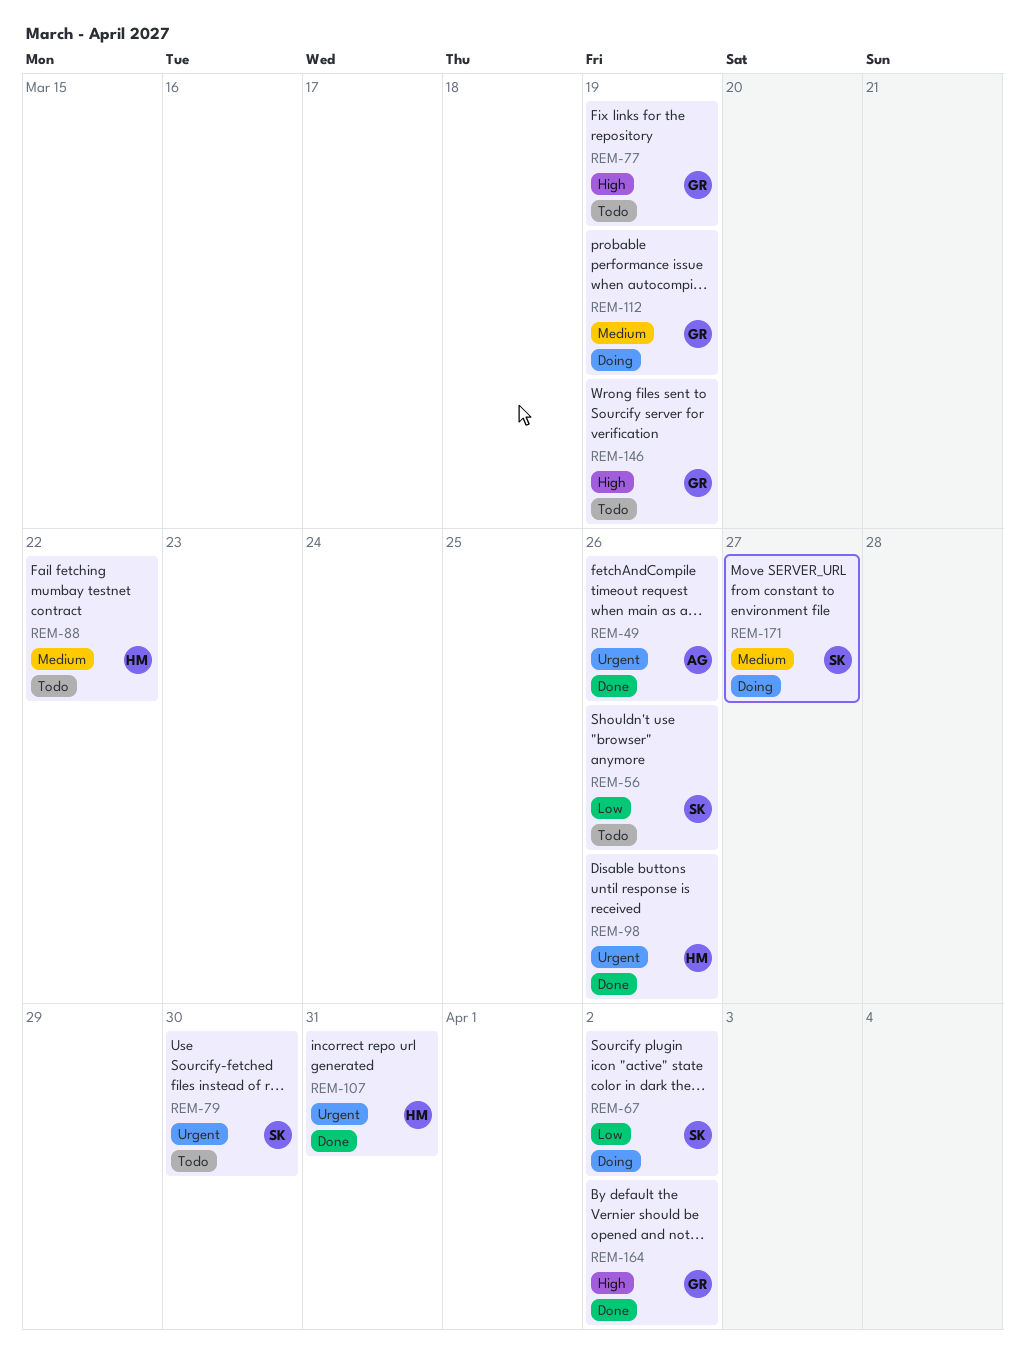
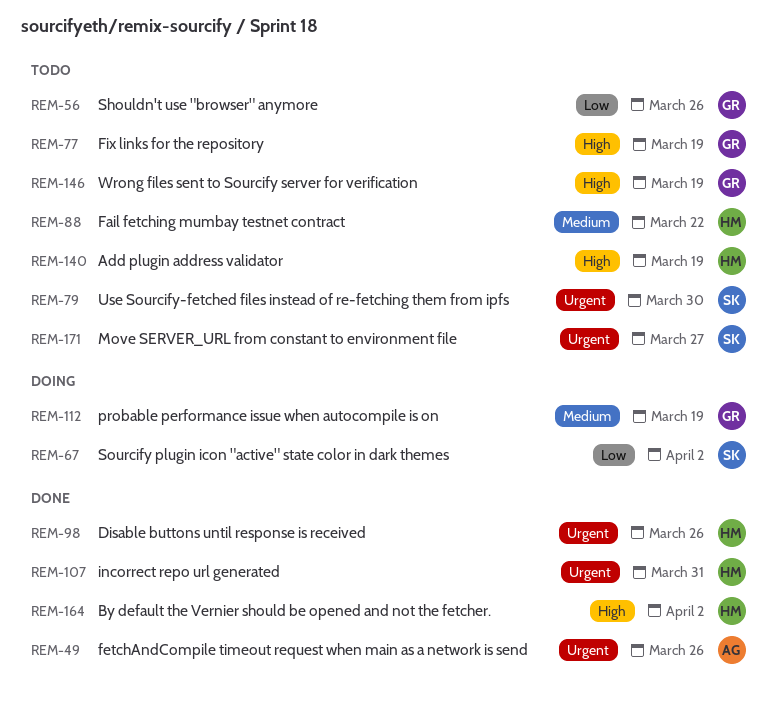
REM-56, owner: SK -> GR
REM-140: none -> present
REM-164, owner: GR -> HM
REM-171, status: Doing -> Todo
REM-171, priority: Medium -> Urgent

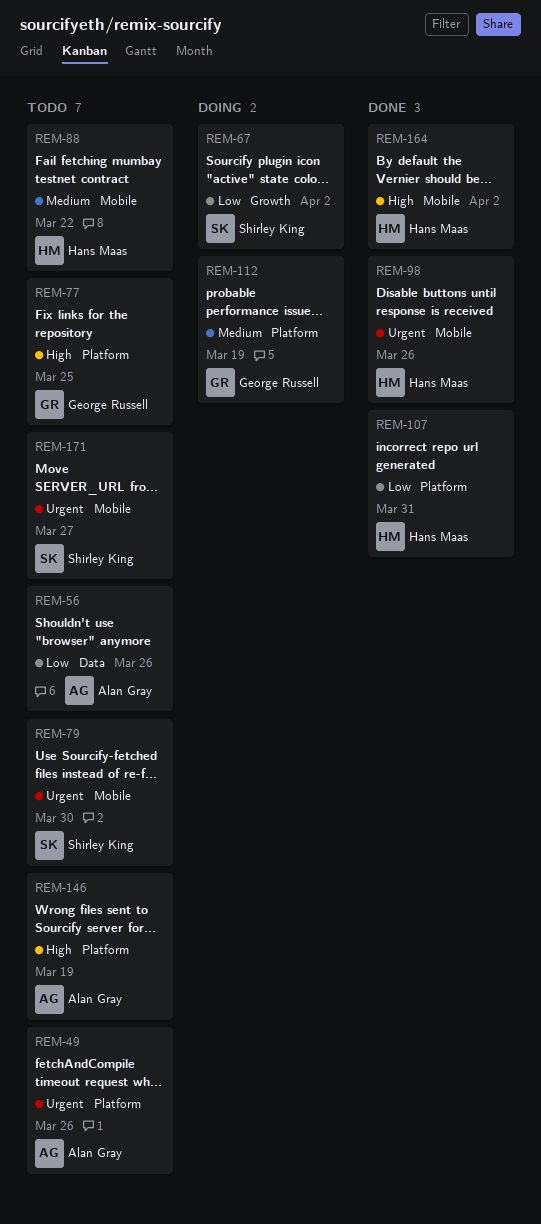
REM-49, status: Done -> Todo
REM-56, owner: George Russell -> Alan Gray
REM-77, due: Mar 19 -> Mar 25
REM-107, priority: Urgent -> Low
REM-140: present -> none
REM-146, owner: George Russell -> Alan Gray

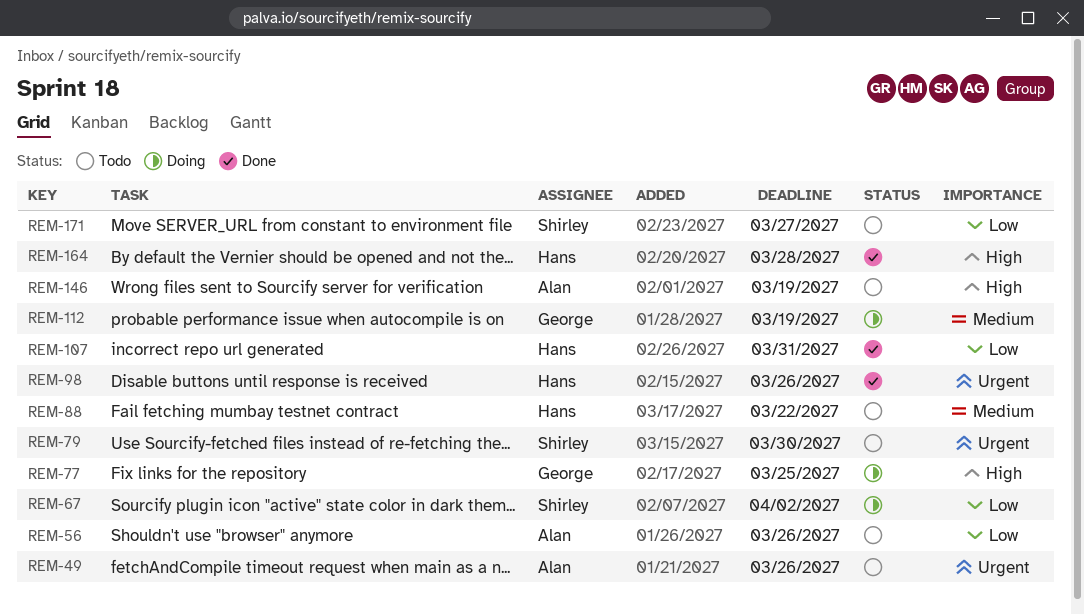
REM-77, status: Todo -> Doing
REM-164, due: Apr 2 -> Mar 28
REM-171, priority: Urgent -> Low

